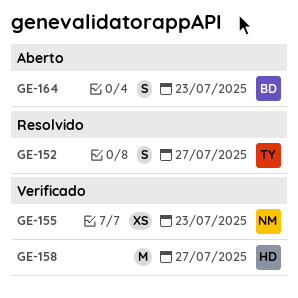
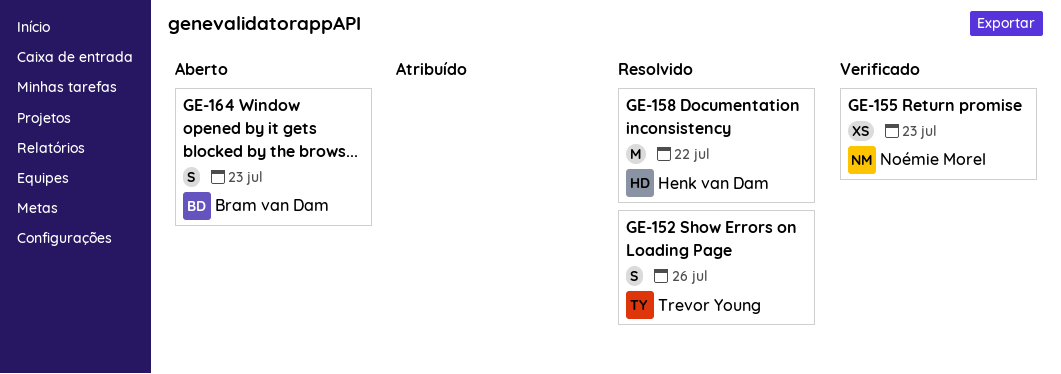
GE-152, due: Jul 27 -> Jul 26
GE-158, status: Verificado -> Resolvido
GE-158, due: Jul 27 -> Jul 22

